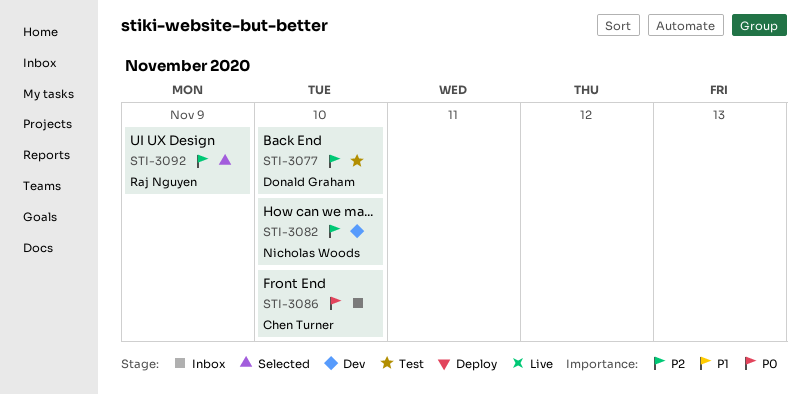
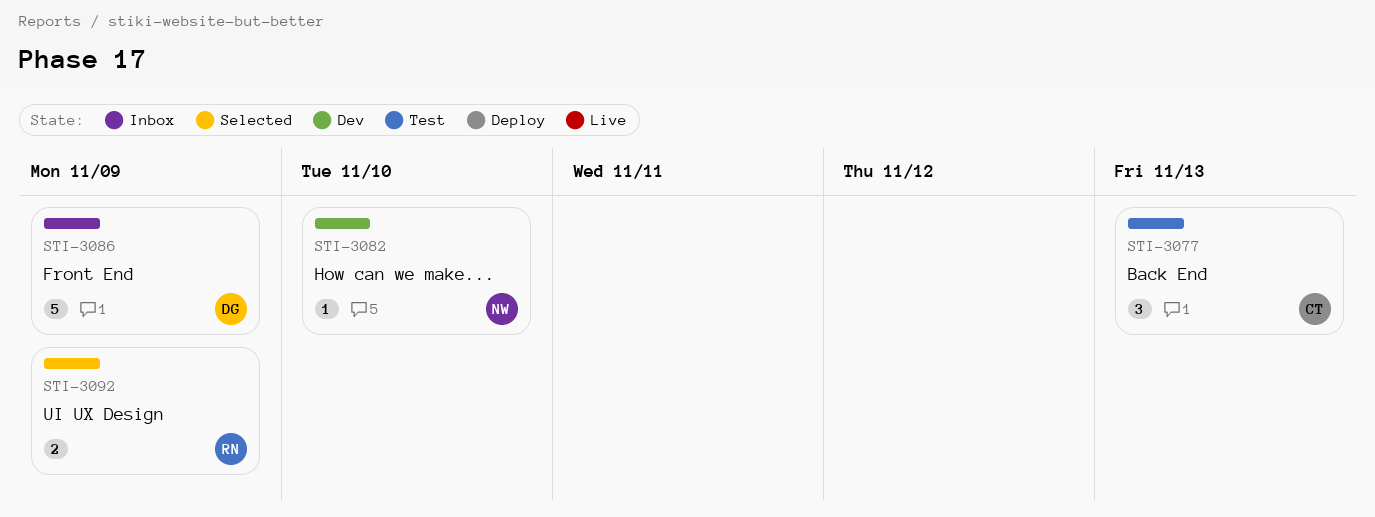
STI-3077, owner: Donald Graham -> Chen Turner
STI-3077, due: Nov 10 -> Nov 13
STI-3086, owner: Chen Turner -> Donald Graham
STI-3086, due: Nov 10 -> Nov 9

